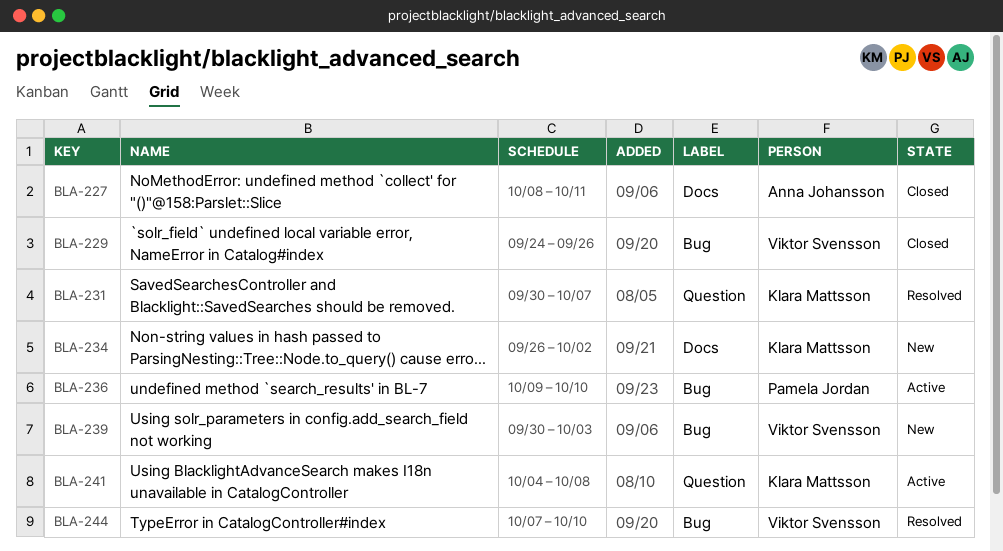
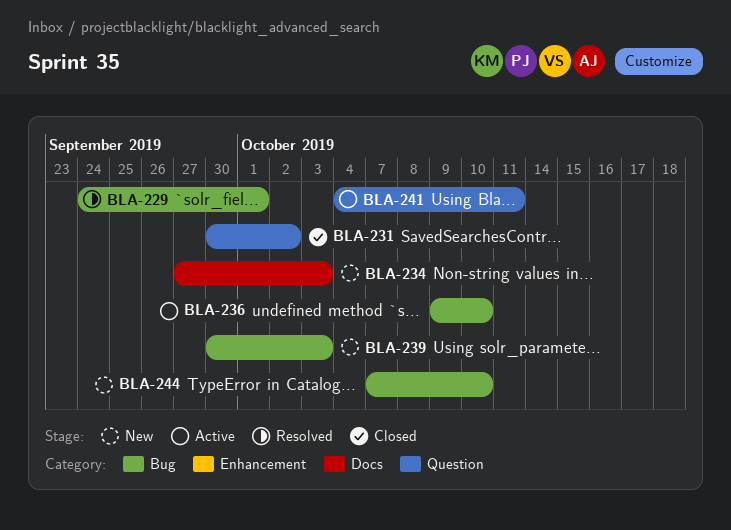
BLA-227: present -> none
BLA-229, status: Closed -> Resolved
BLA-229, due: Sep 26 -> Oct 1
BLA-231, status: Resolved -> Closed
BLA-231, due: Oct 7 -> Oct 2
BLA-234, start: Sep 26 -> Sep 27
BLA-234, due: Oct 2 -> Oct 3
BLA-241, due: Oct 8 -> Oct 11
BLA-244, status: Resolved -> New

